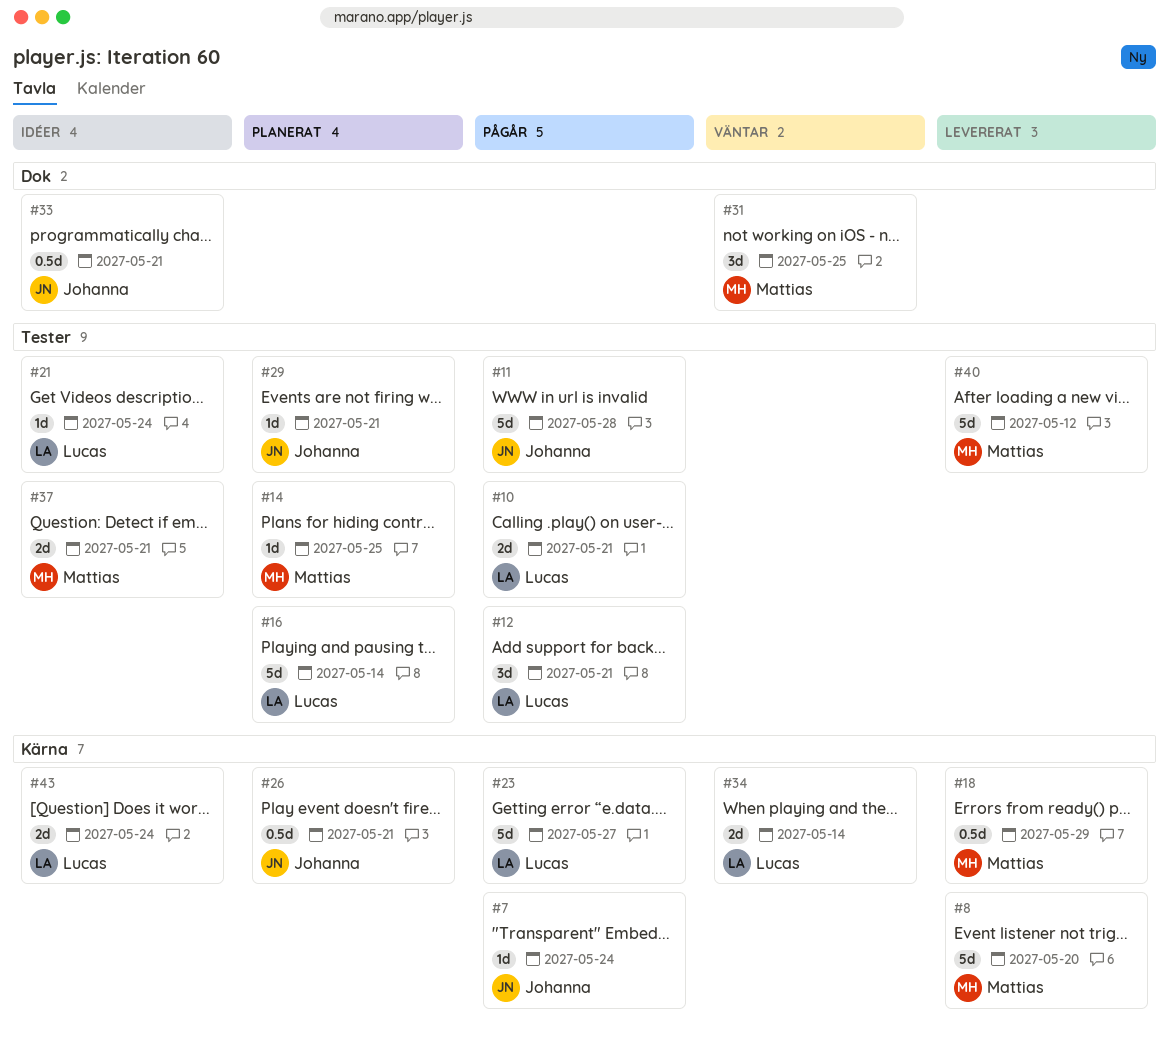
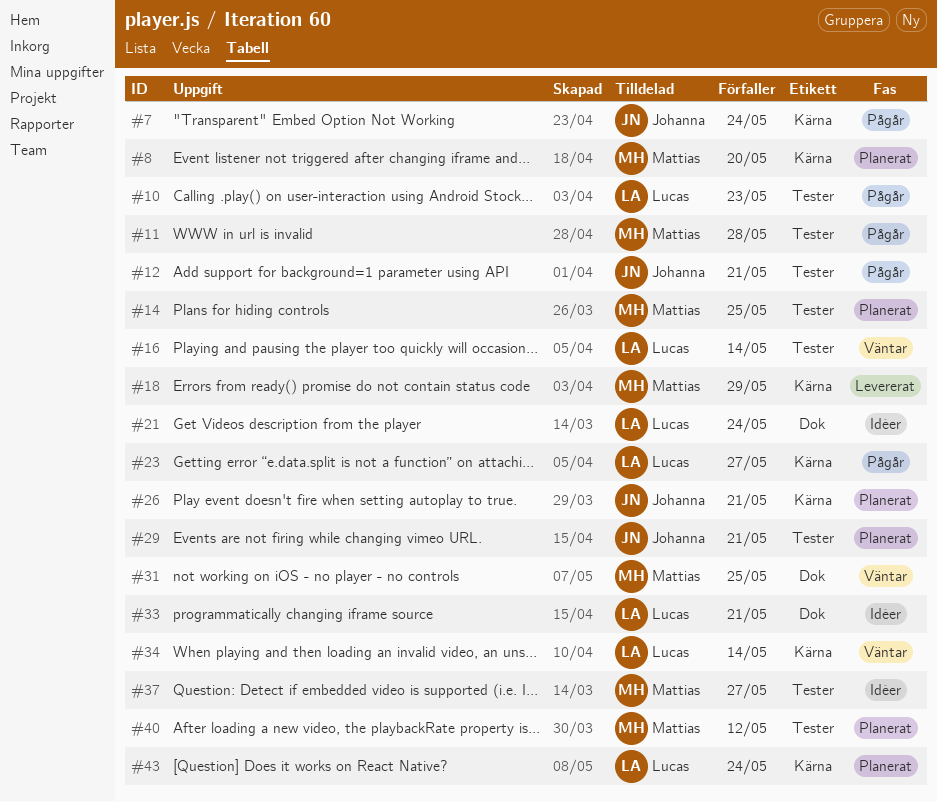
#8, status: Levererat -> Planerat
#10, due: May 21 -> May 23
#11, owner: Johanna -> Mattias
#12, owner: Lucas -> Johanna
#16, status: Planerat -> Väntar
#21, label: Tester -> Dok
#33, owner: Johanna -> Lucas
#37, due: May 21 -> May 27
#40, status: Levererat -> Planerat
#43, status: Idéer -> Planerat

